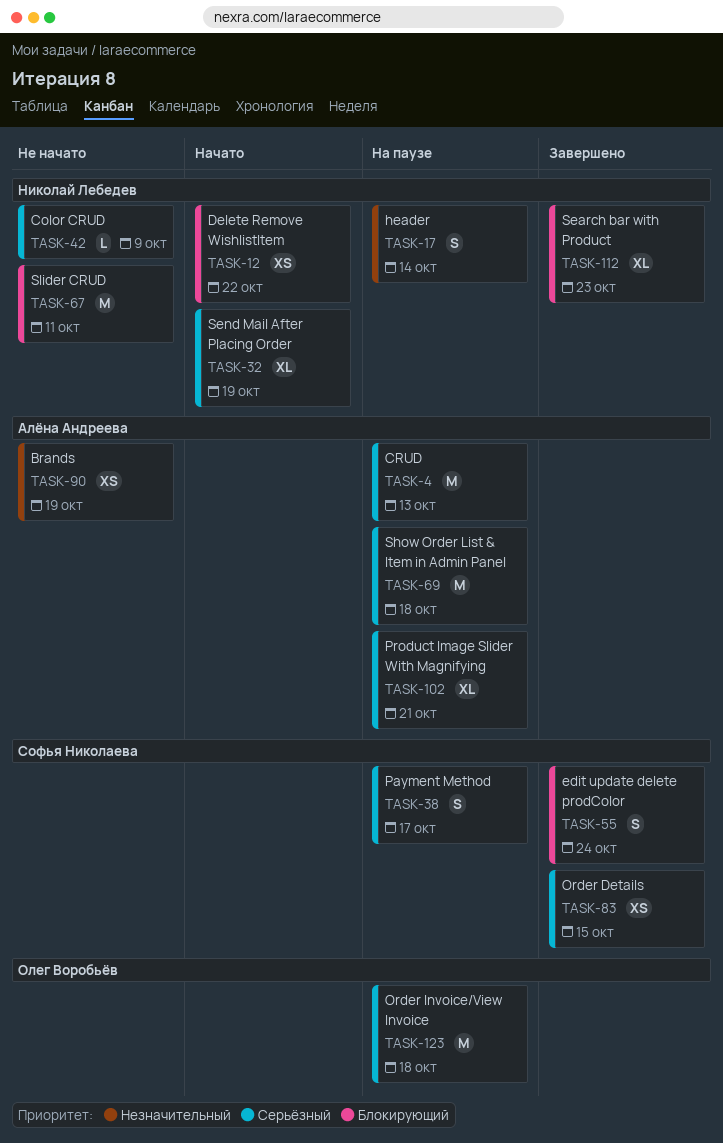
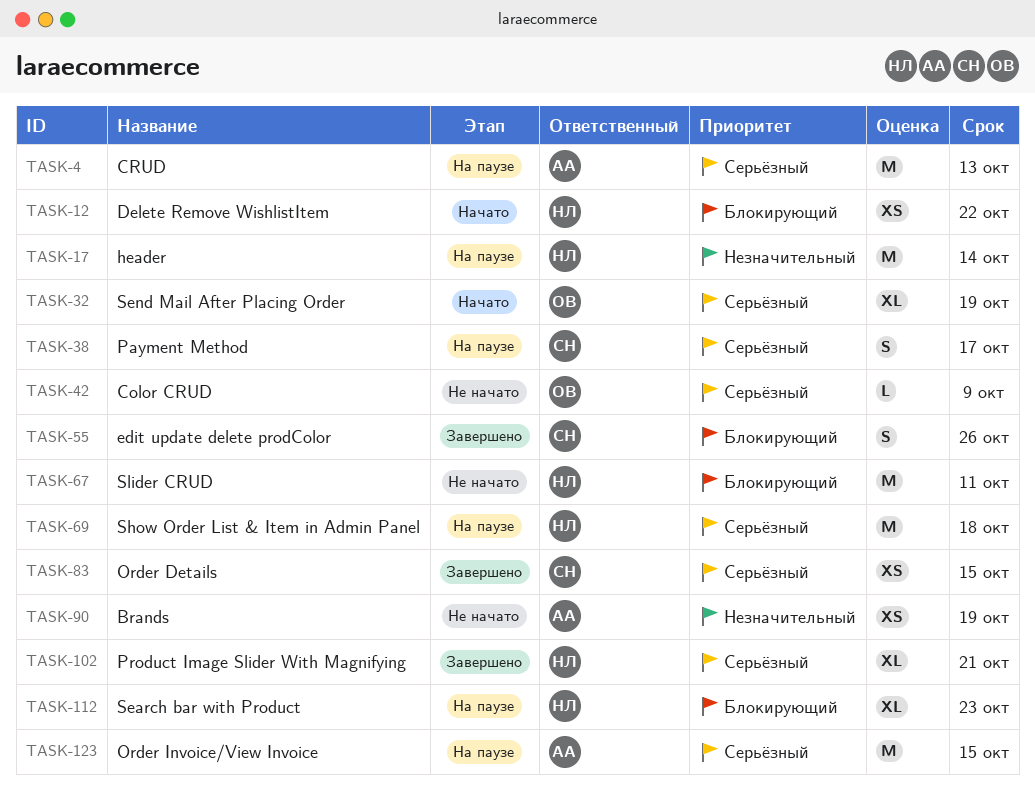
TASK-17, estimate: S -> M
TASK-32, owner: Николай Лебедев -> Олег Воробьёв
TASK-42, owner: Николай Лебедев -> Олег Воробьёв
TASK-55, due: Oct 24 -> Oct 26
TASK-69, owner: Алёна Андреева -> Николай Лебедев
TASK-102, status: На паузе -> Завершено
TASK-102, owner: Алёна Андреева -> Николай Лебедев
TASK-112, status: Завершено -> На паузе
TASK-123, owner: Олег Воробьёв -> Алёна Андреева
TASK-123, due: Oct 18 -> Oct 15

